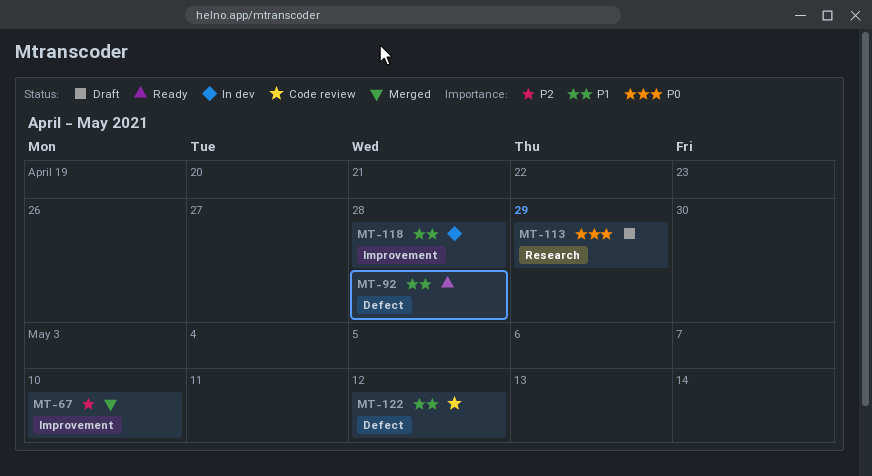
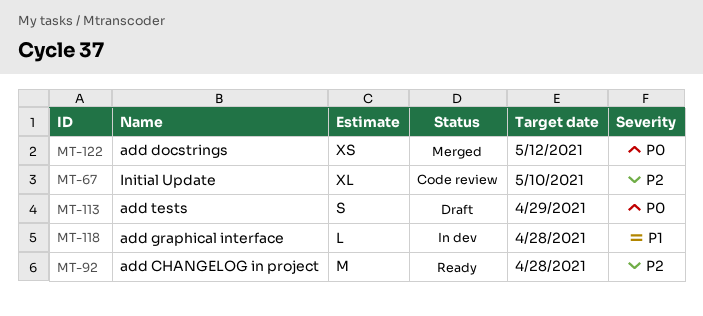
MT-67, status: Merged -> Code review
MT-92, priority: P1 -> P2
MT-122, status: Code review -> Merged
MT-122, priority: P1 -> P0

